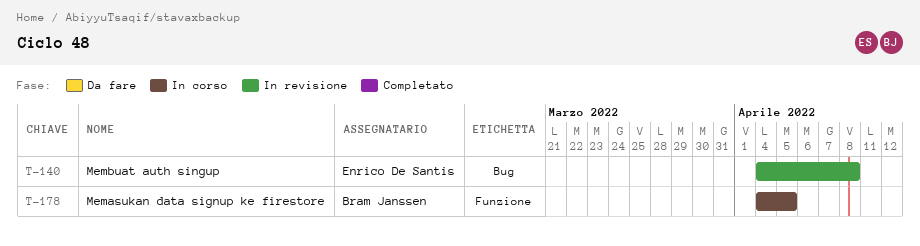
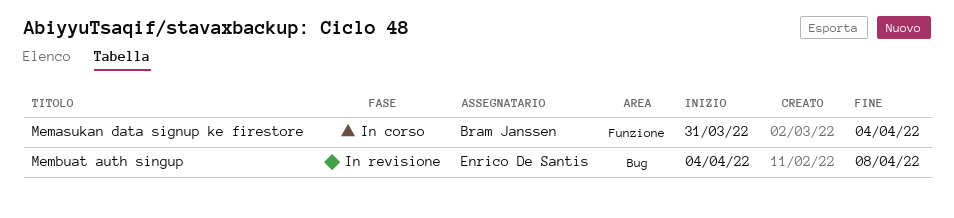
Memasukan data signup ke firestore, start: Apr 4 -> Mar 31
Memasukan data signup ke firestore, due: Apr 5 -> Apr 4

